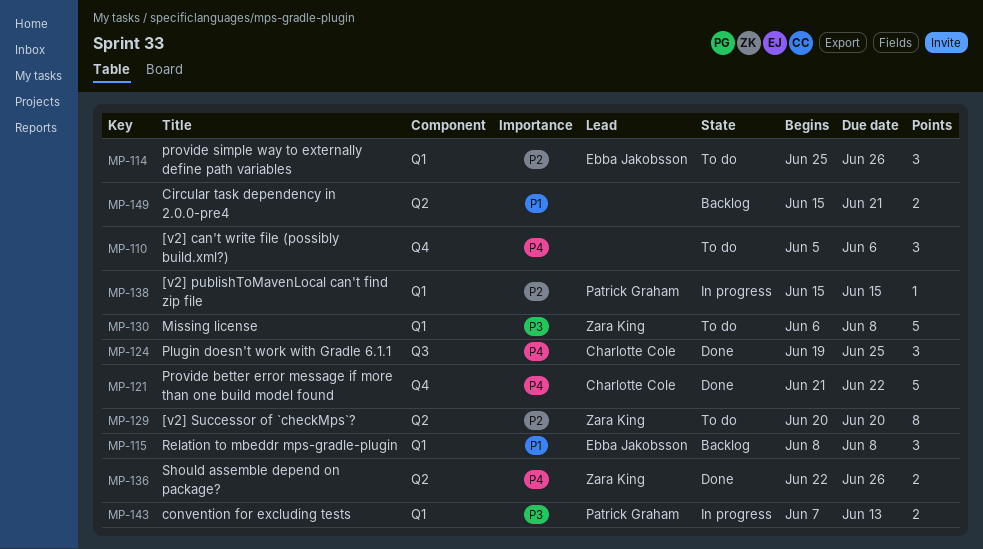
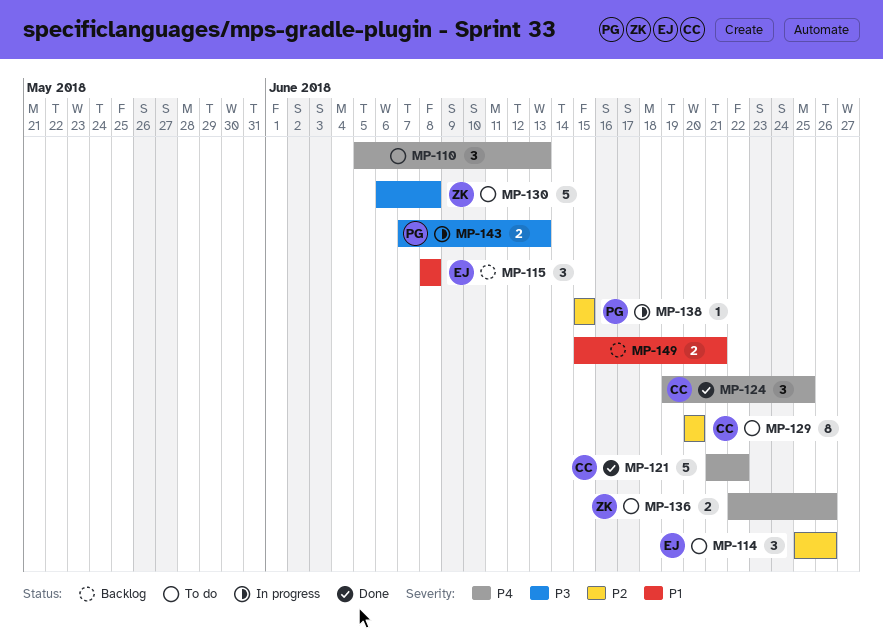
MP-110, due: Jun 6 -> Jun 13
MP-129, owner: Zara King -> Charlotte Cole
MP-136, status: Done -> To do

